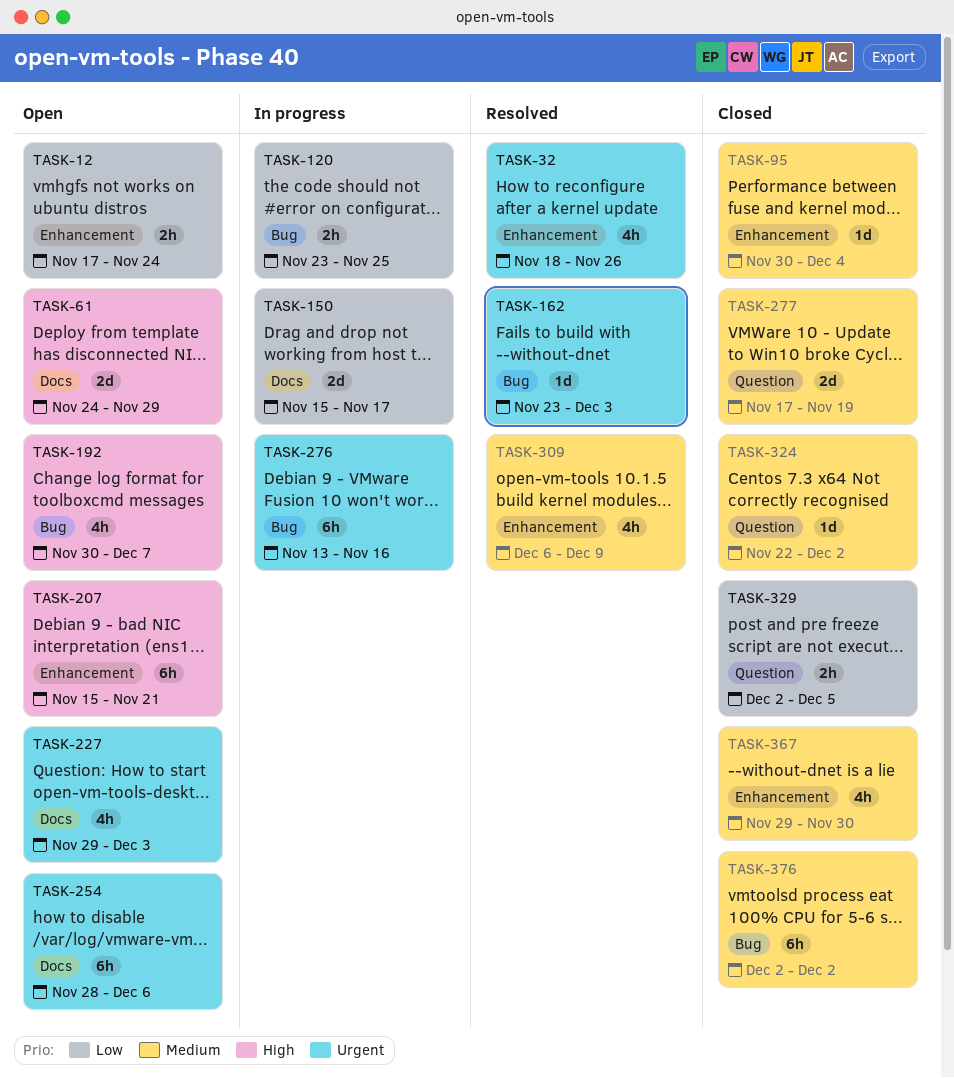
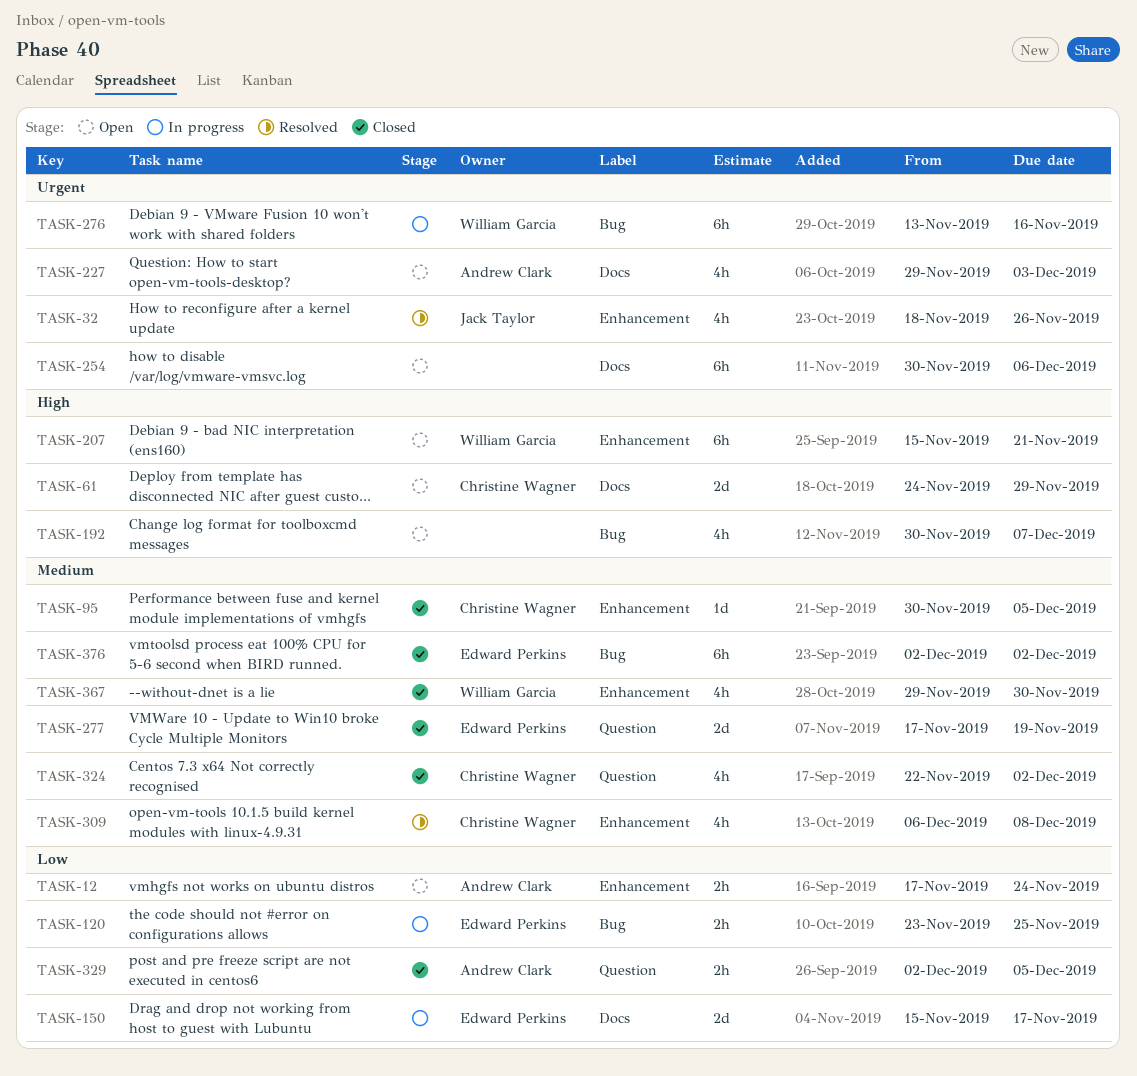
TASK-95, due: Dec 4 -> Dec 5
TASK-162: present -> none
TASK-254, start: Nov 28 -> Nov 30
TASK-309, due: Dec 9 -> Dec 8
TASK-324, estimate: 1d -> 4h

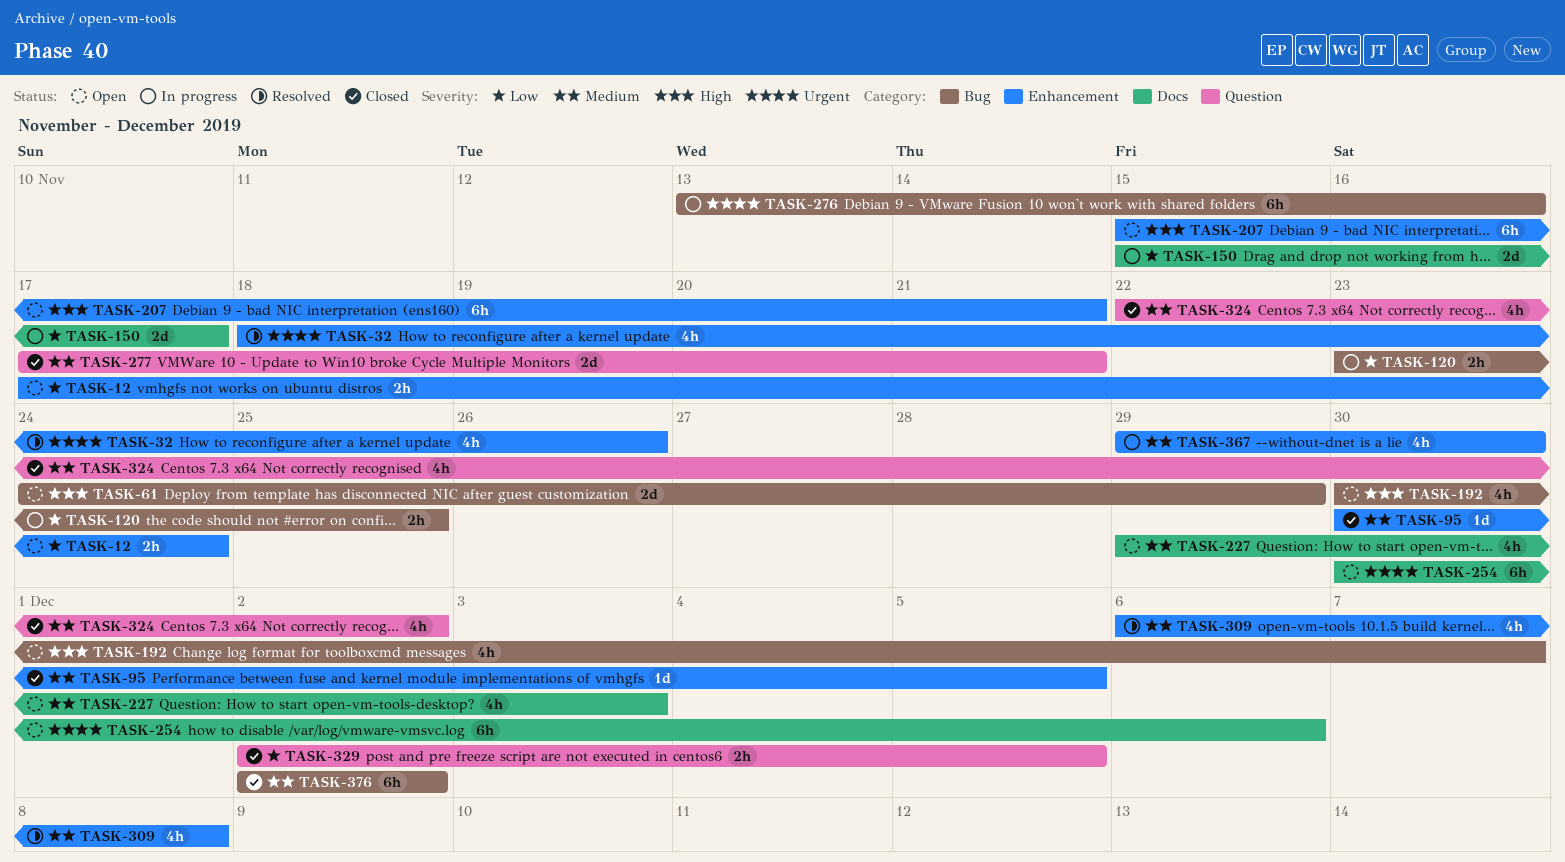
TASK-61, label: Docs -> Bug
TASK-227, priority: Urgent -> Medium
TASK-277, due: Nov 19 -> Nov 21
TASK-367, status: Closed -> In progress

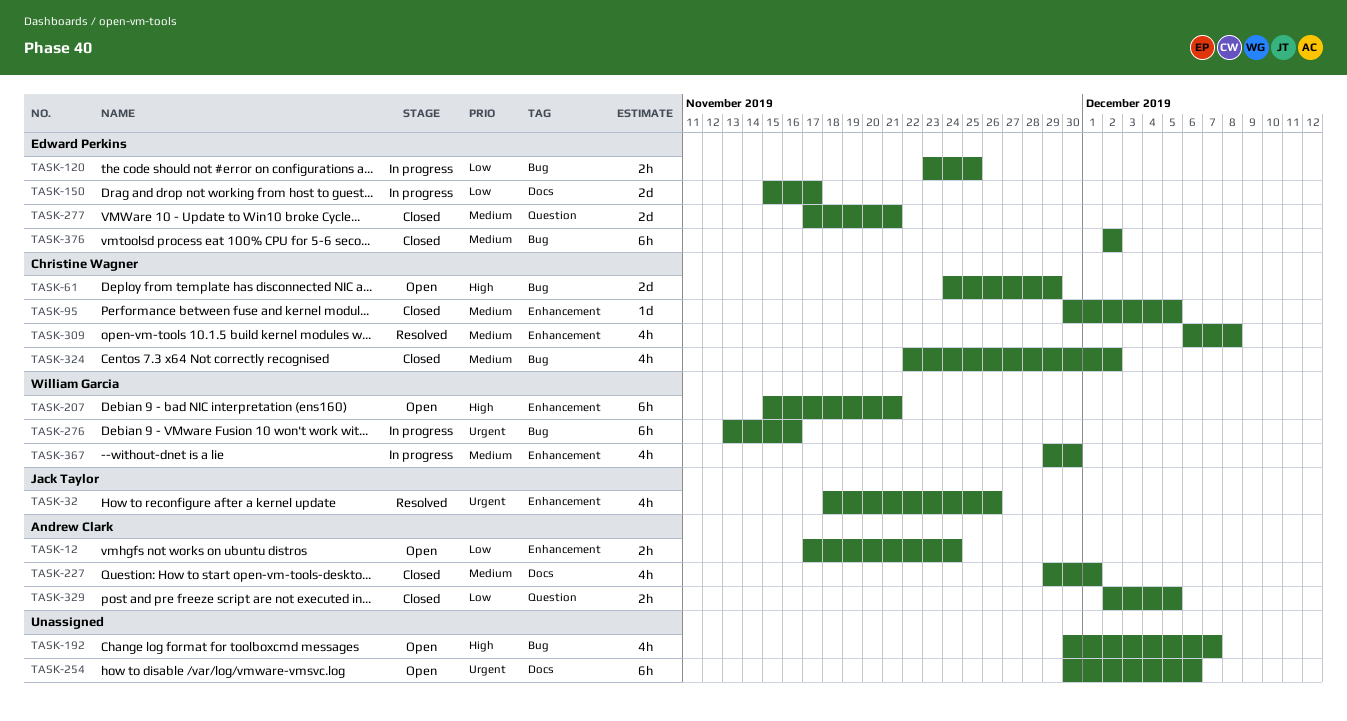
TASK-227, status: Open -> Closed
TASK-227, due: Dec 3 -> Dec 1
TASK-324, label: Question -> Bug

